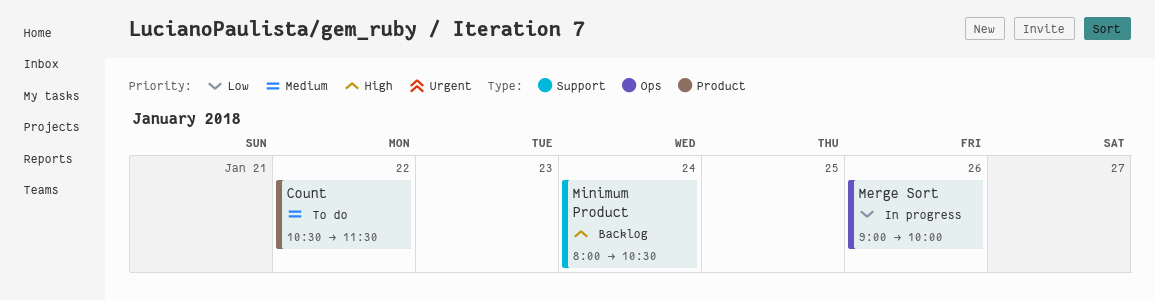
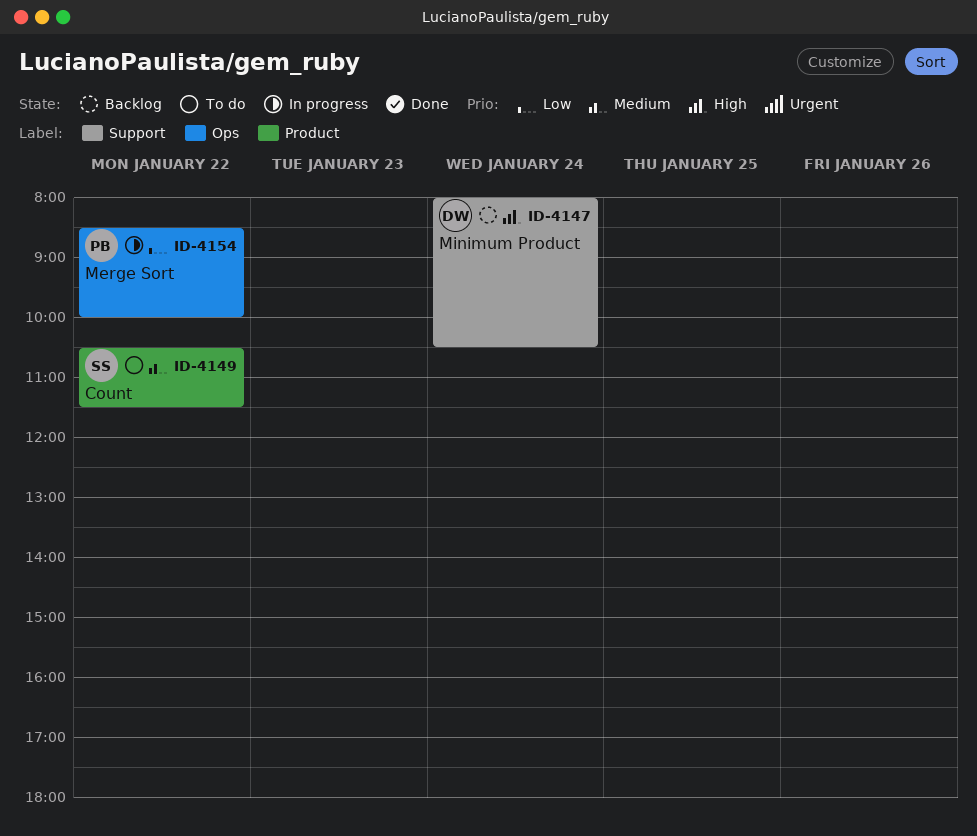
Merge Sort, day: Jan 26 -> Jan 22
Merge Sort, begins: 09:00 -> 08:30

